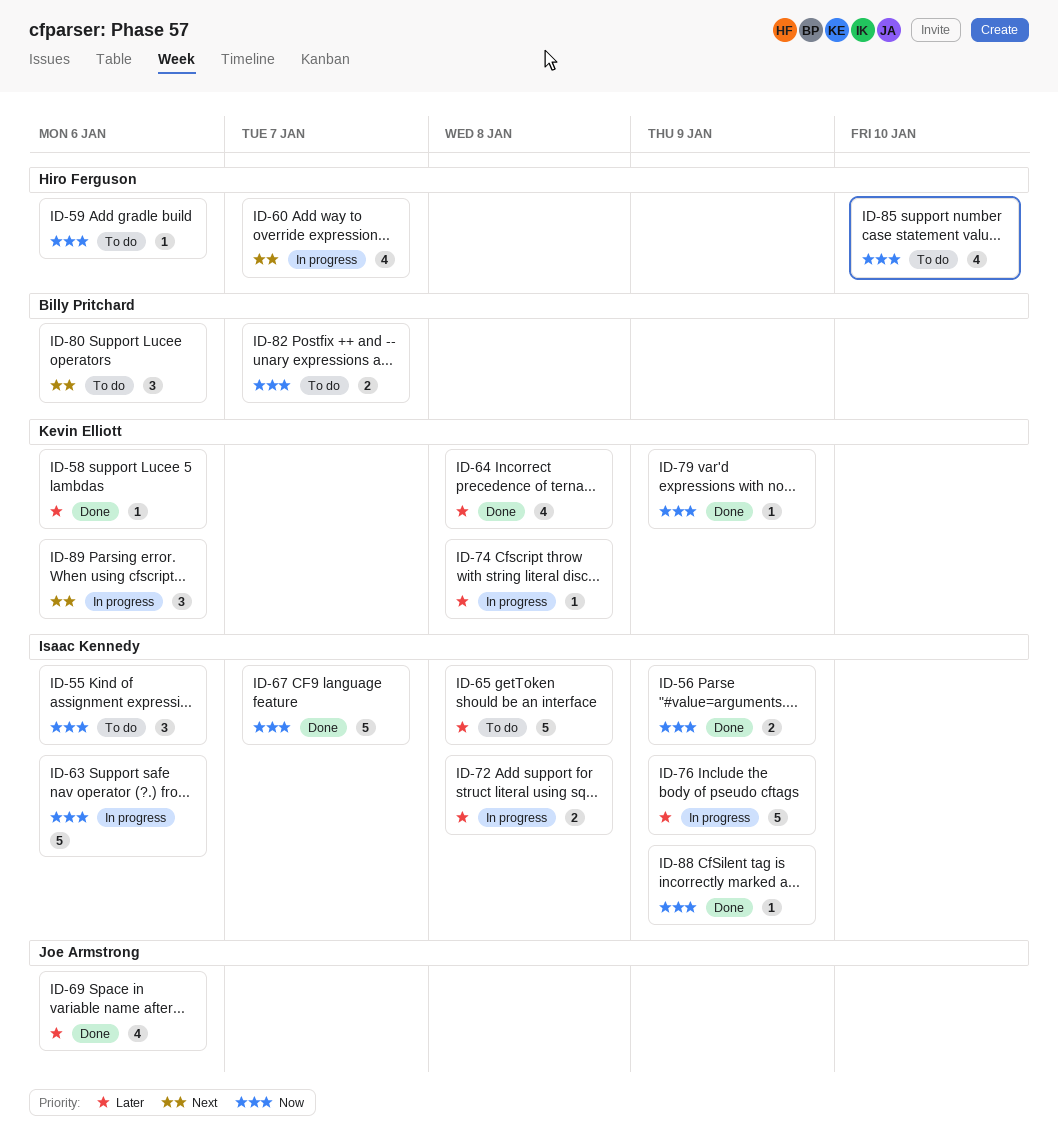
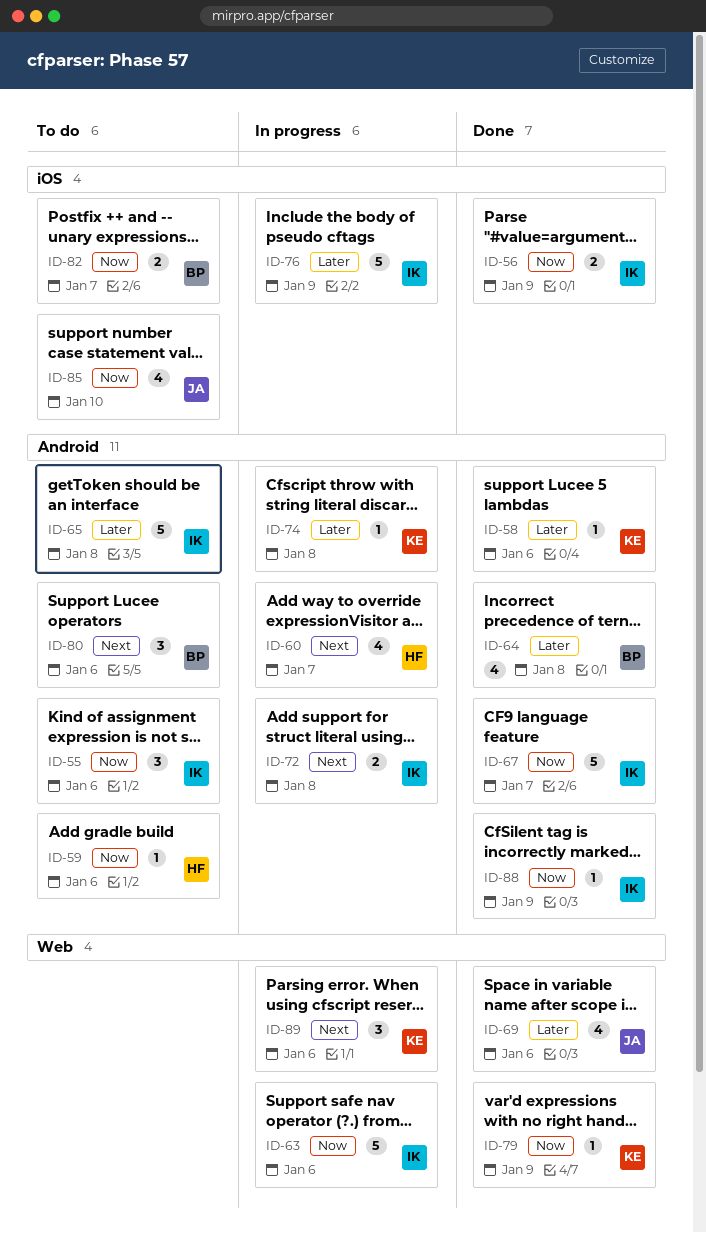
ID-64, owner: Kevin Elliott -> Billy Pritchard
ID-72, priority: Later -> Next
ID-85, owner: Hiro Ferguson -> Joe Armstrong

